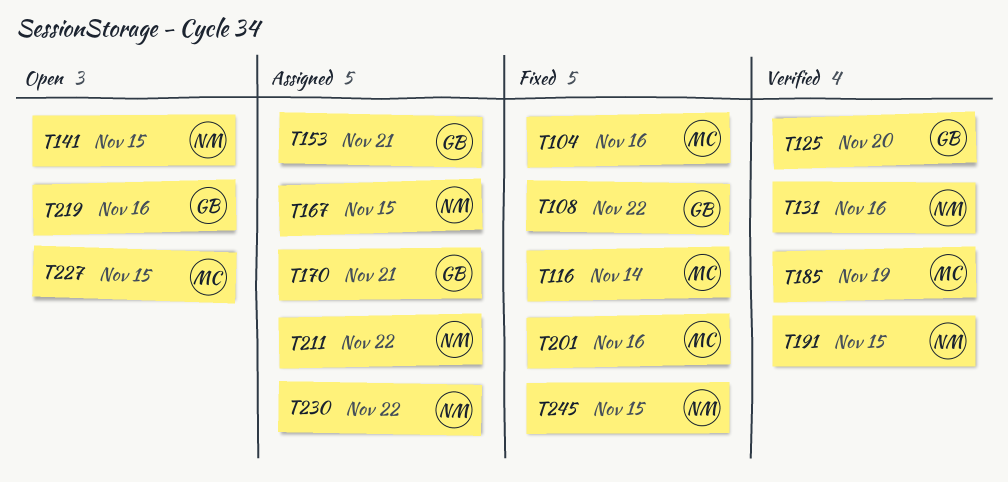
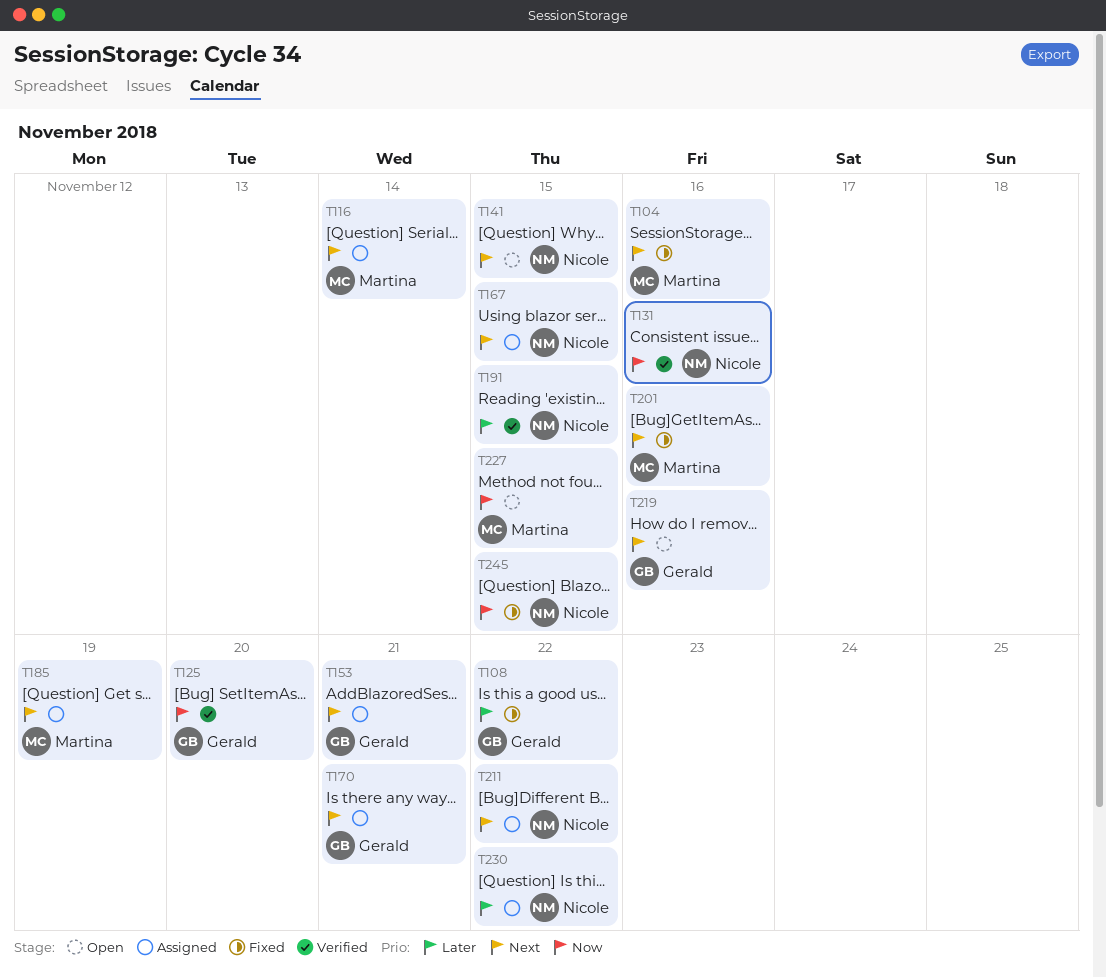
T116, status: Fixed -> Assigned
T185, status: Verified -> Assigned

